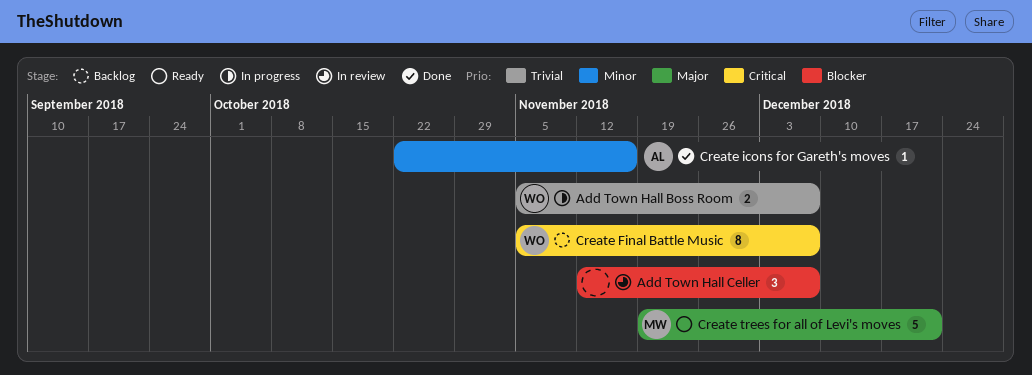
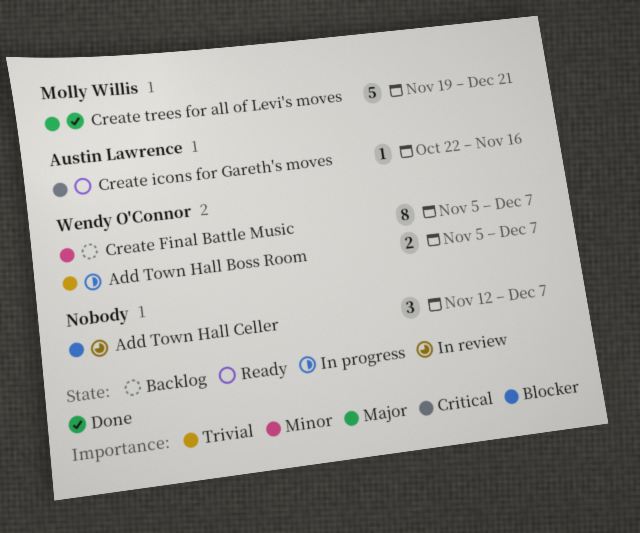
Create Final Battle Music, priority: Critical -> Minor
Create icons for Gareth's moves, status: Done -> Ready
Create icons for Gareth's moves, priority: Minor -> Critical
Create trees for all of Levi's moves, status: Ready -> Done

